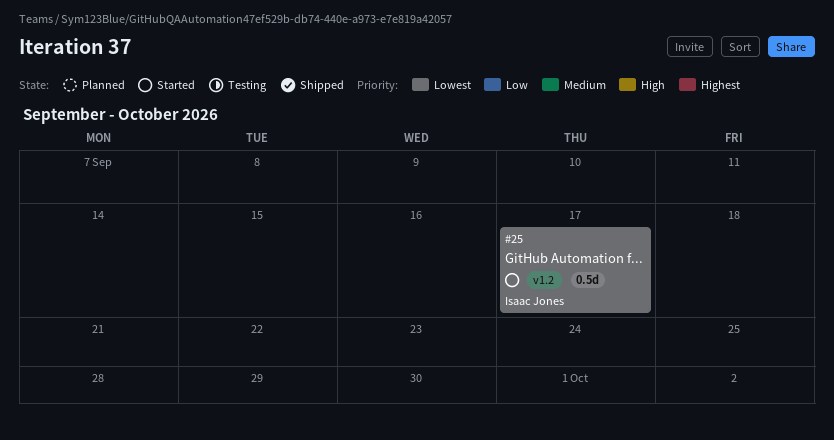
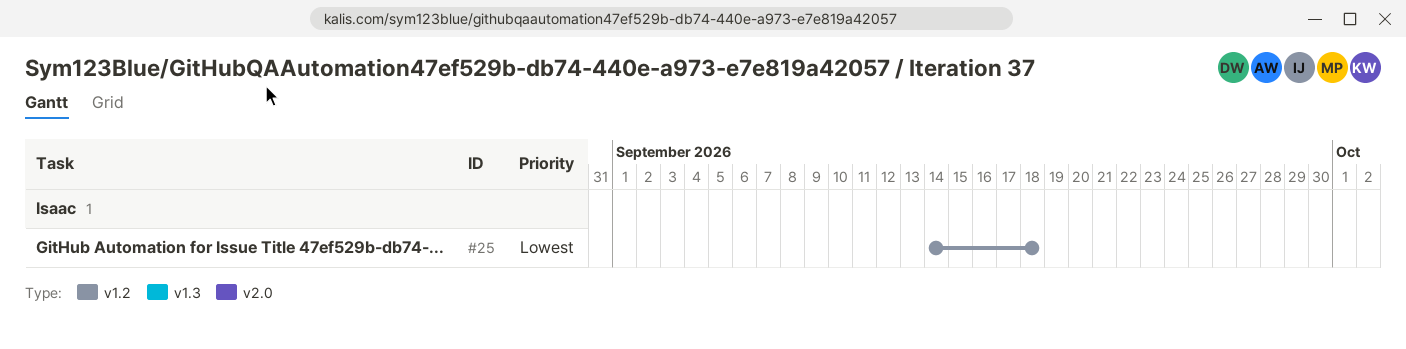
#25, due: Sep 17 -> Sep 18

